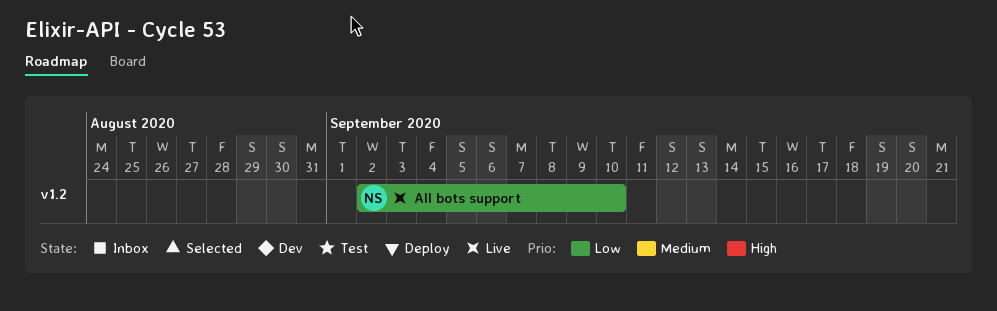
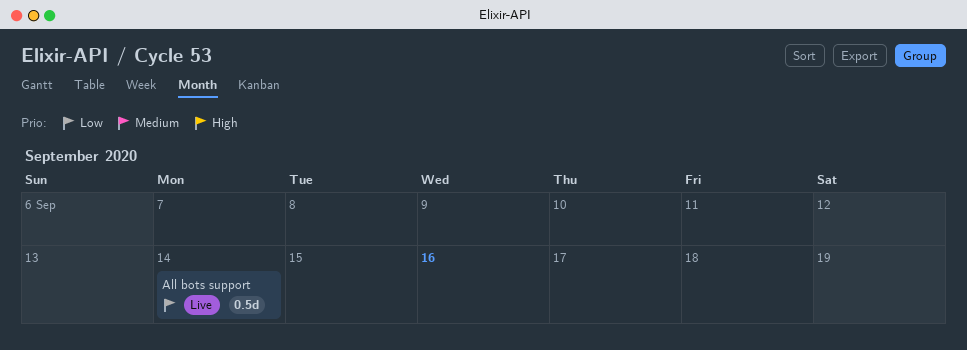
All bots support, due: Sep 10 -> Sep 14

